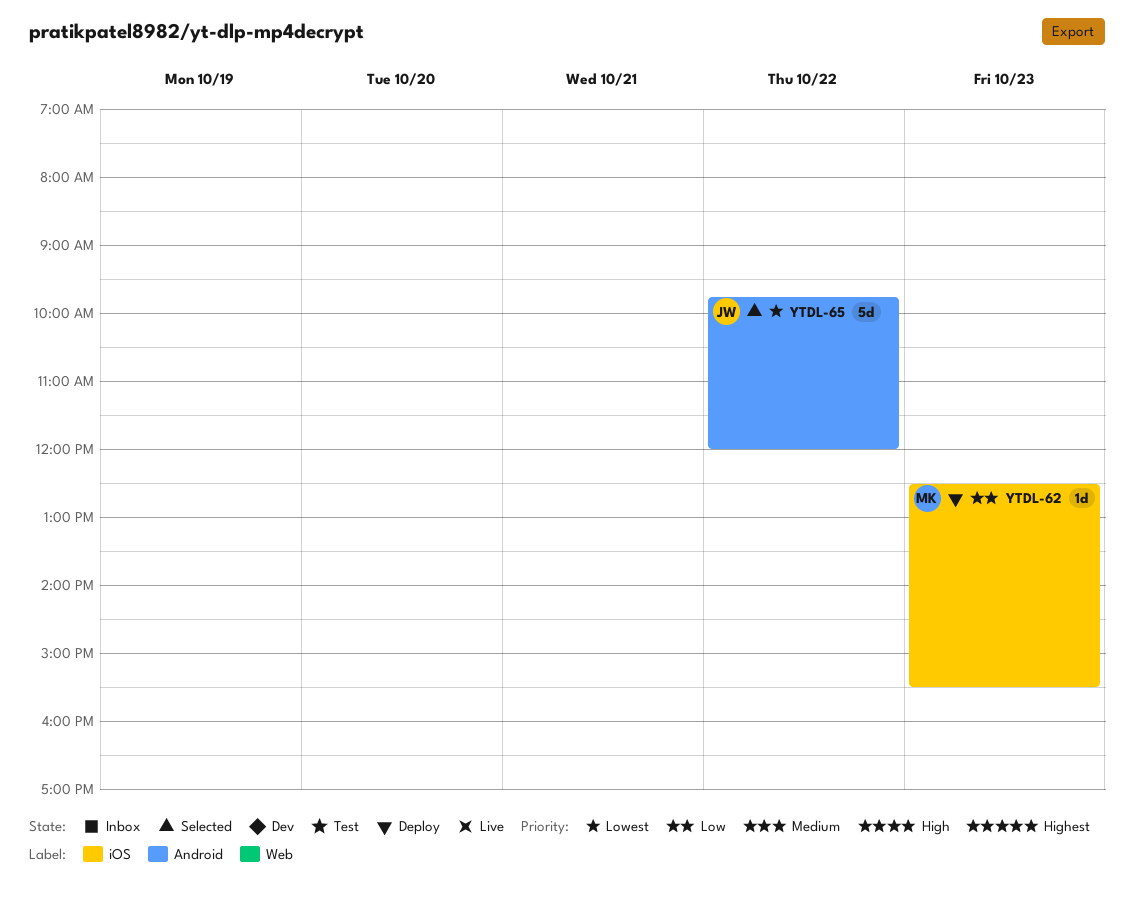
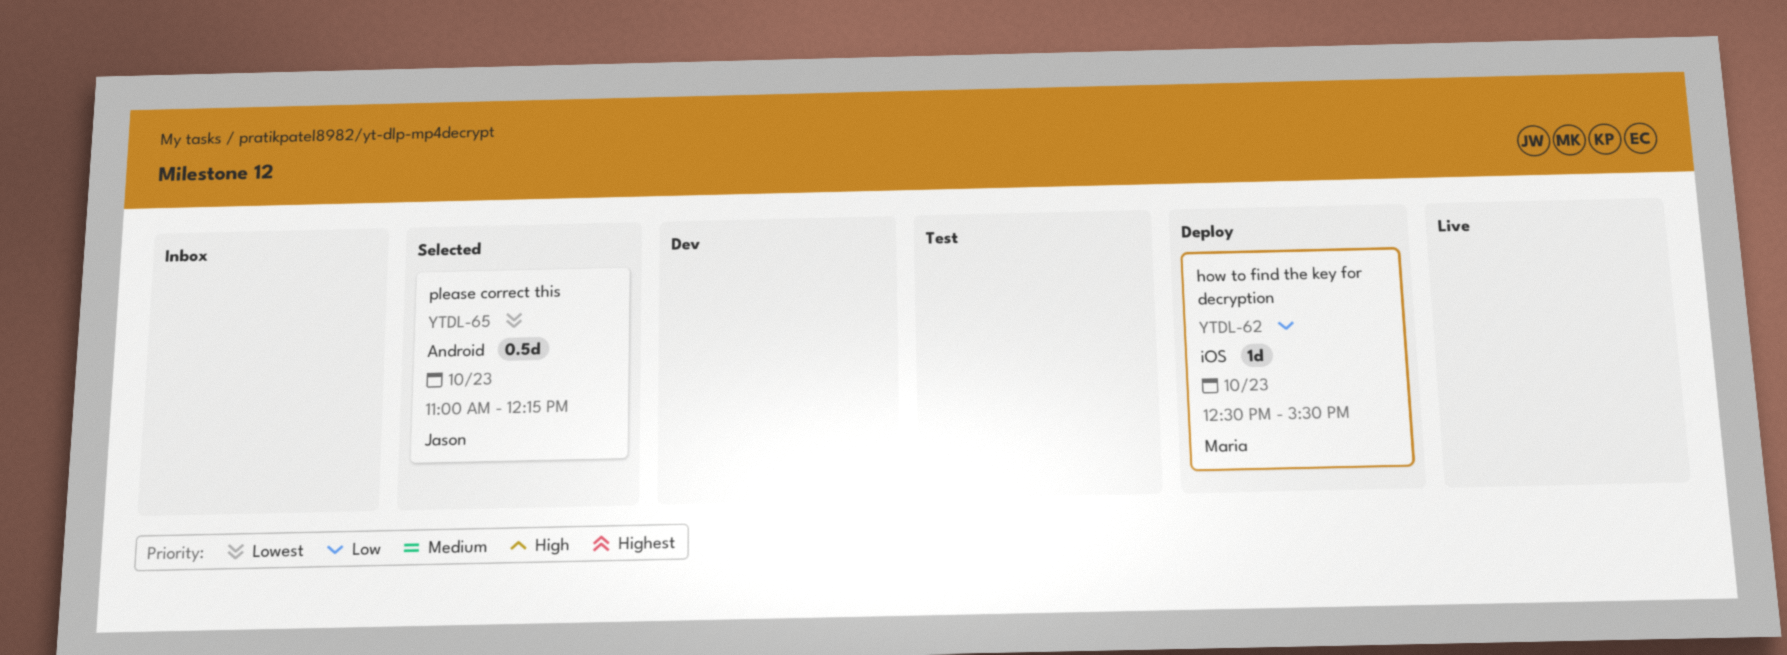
YTDL-65, estimate: 5d -> 0.5d
YTDL-65, day: Oct 22 -> Oct 23
YTDL-65, begins: 09:45 -> 11:00
YTDL-65, ends: 12:00 -> 12:15

